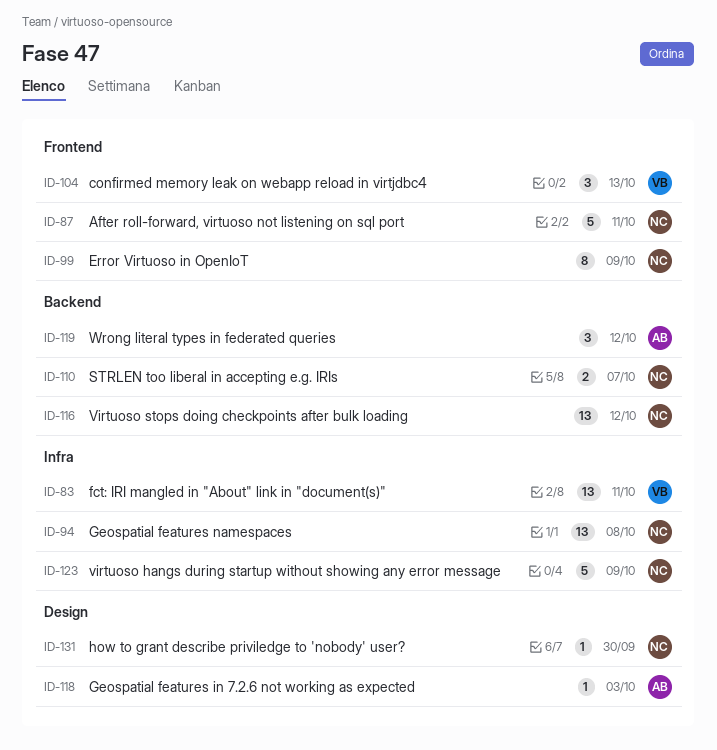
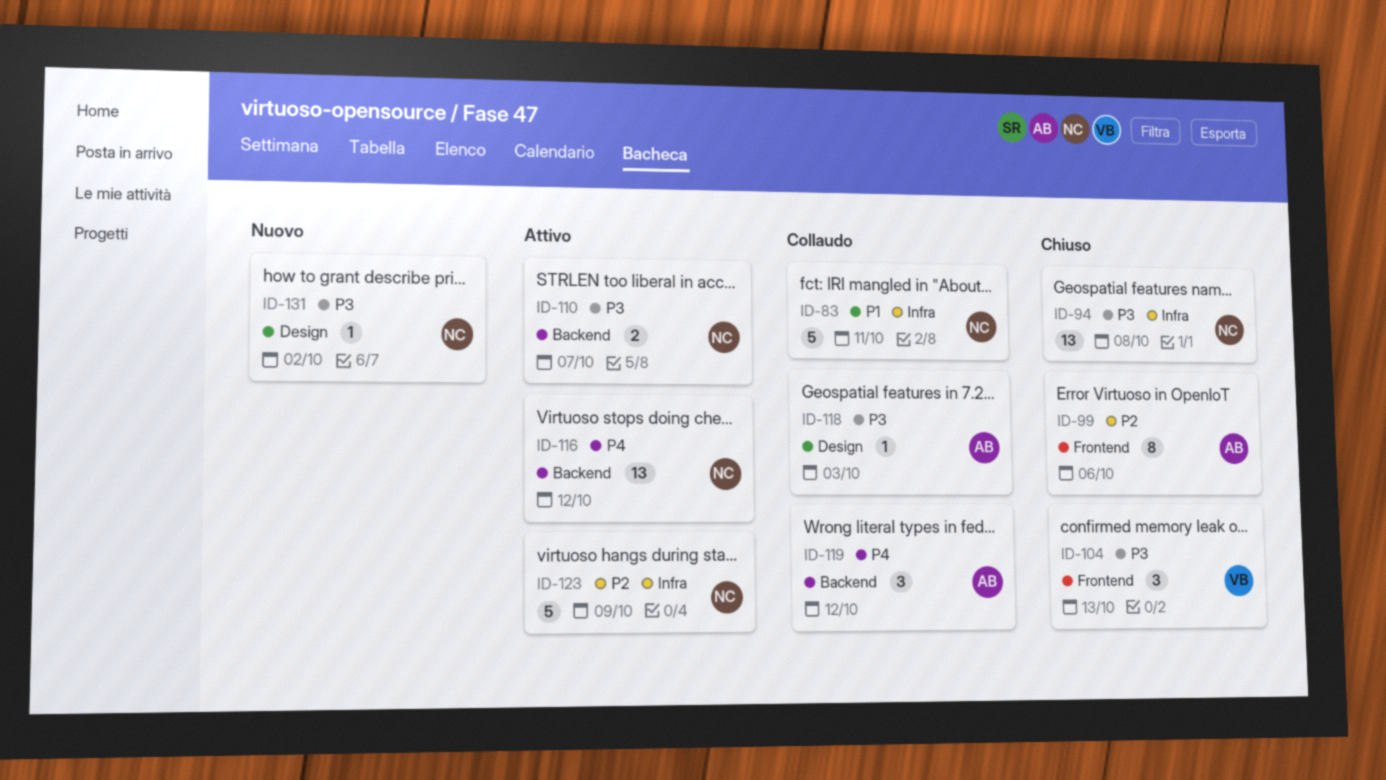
ID-83, owner: VB -> NC
ID-83, estimate: 13 -> 5
ID-87: present -> none
ID-99, owner: NC -> AB
ID-99, due: Oct 9 -> Oct 6
ID-131, due: Sep 30 -> Oct 2

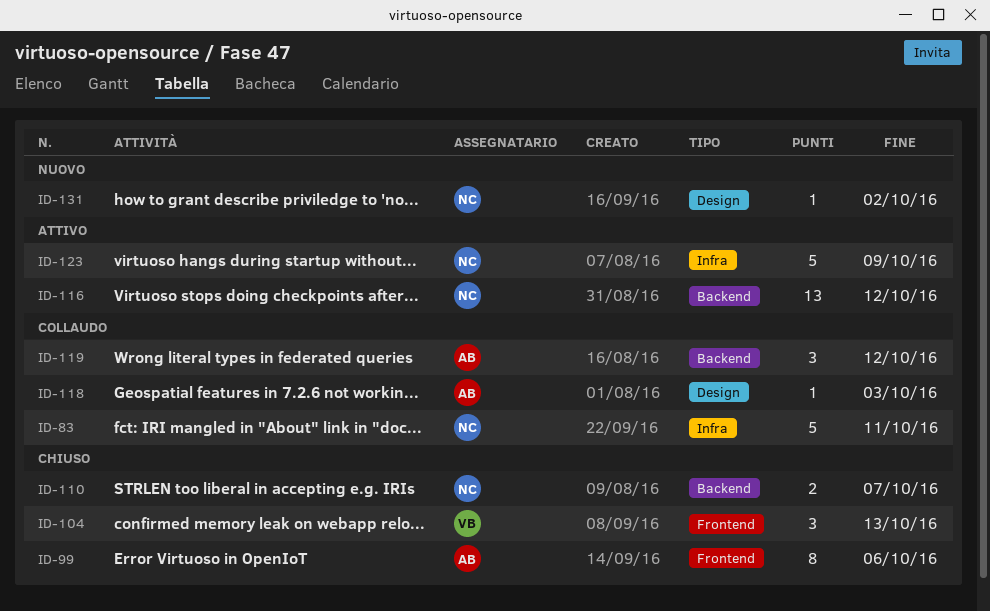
ID-94: present -> none
ID-110, status: Attivo -> Chiuso

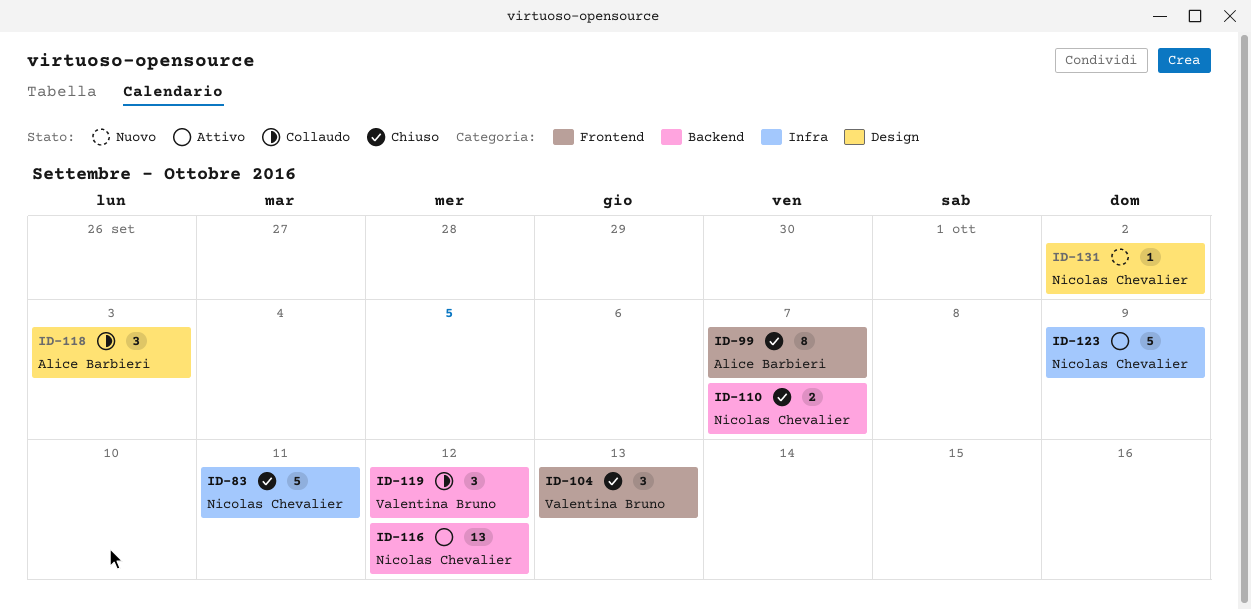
ID-83, status: Collaudo -> Chiuso
ID-99, due: Oct 6 -> Oct 7
ID-118, estimate: 1 -> 3
ID-119, owner: Alice Barbieri -> Valentina Bruno

